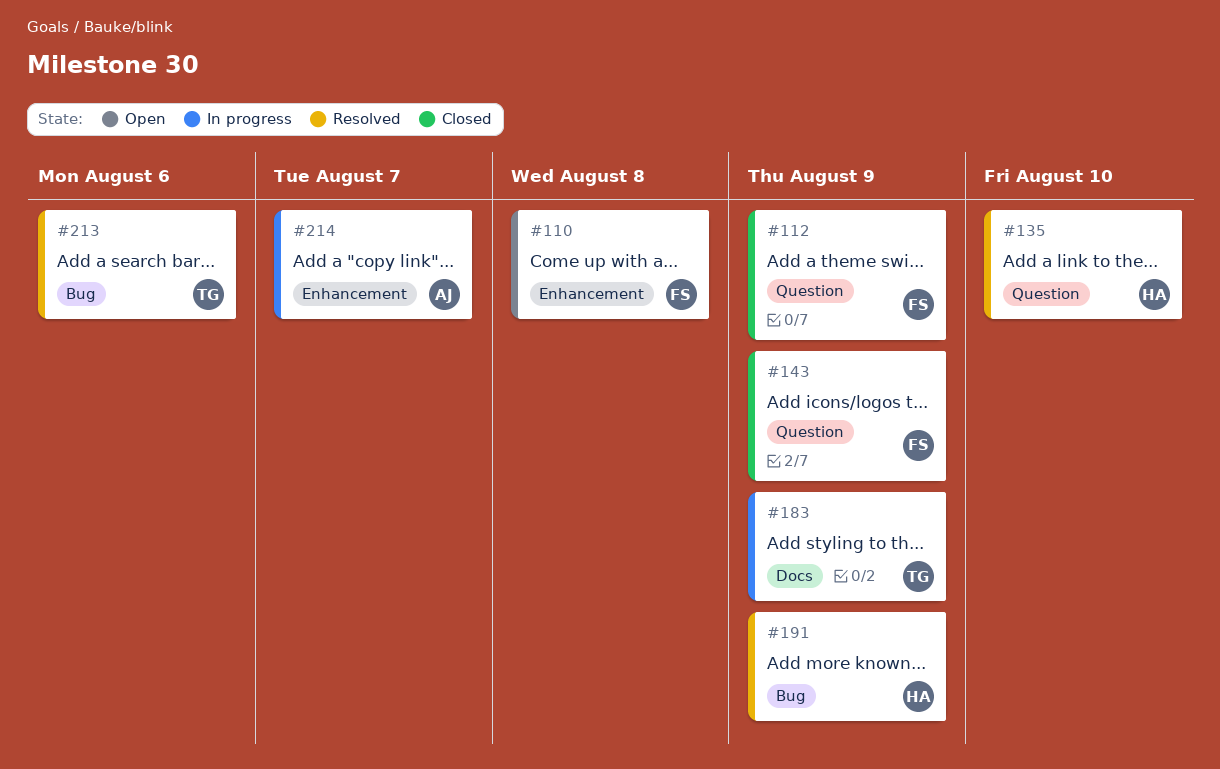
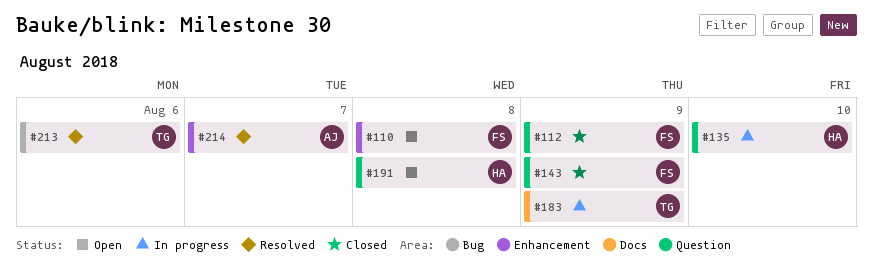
#135, status: Resolved -> In progress
#191, status: Resolved -> Open
#191, label: Bug -> Question
#191, due: Aug 9 -> Aug 8
#214, status: In progress -> Resolved

